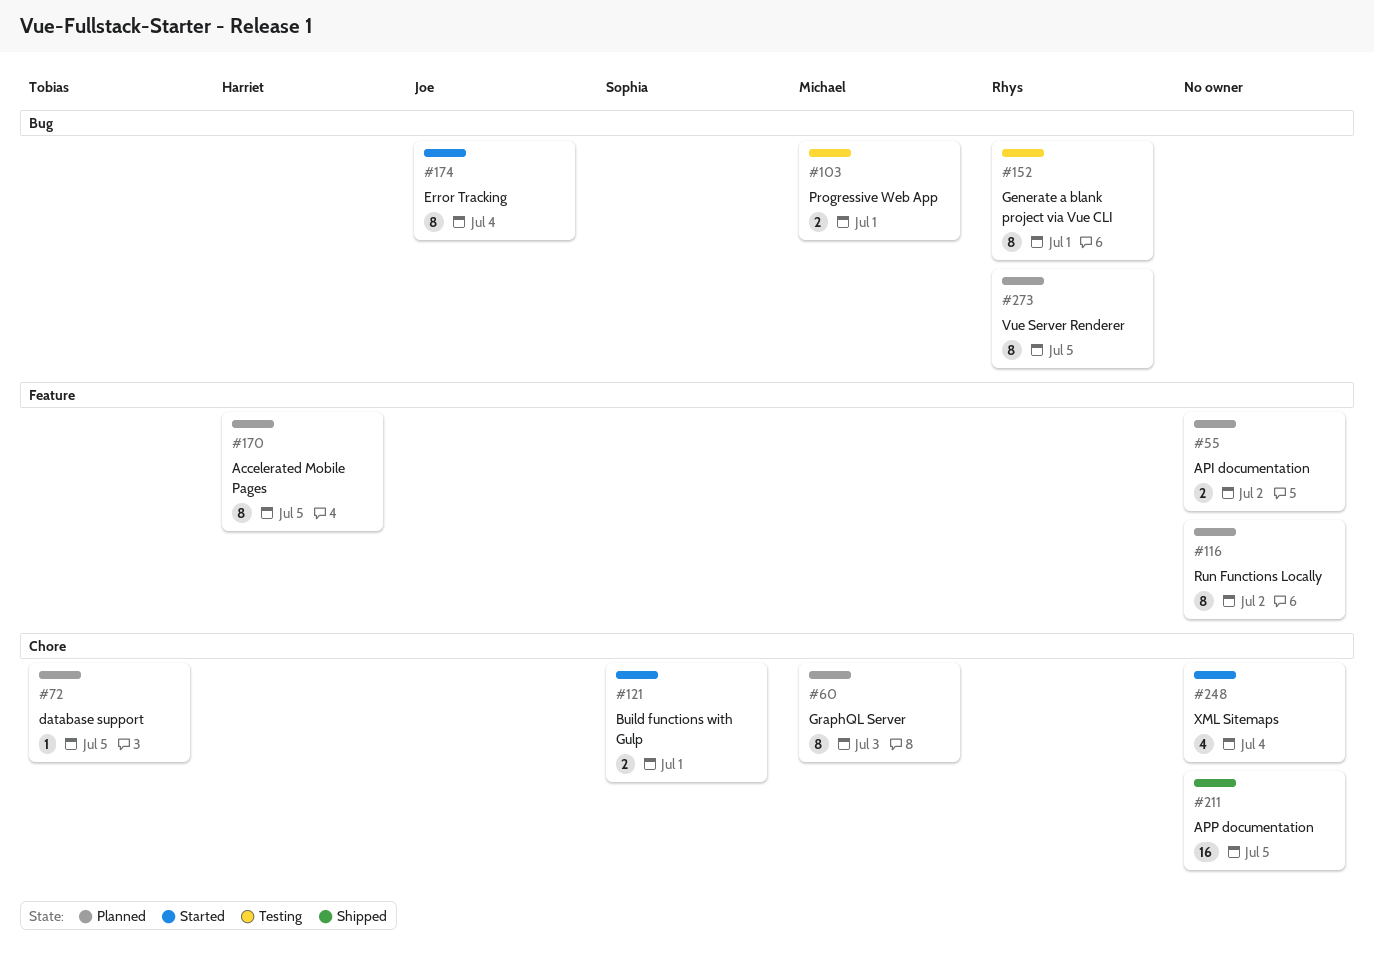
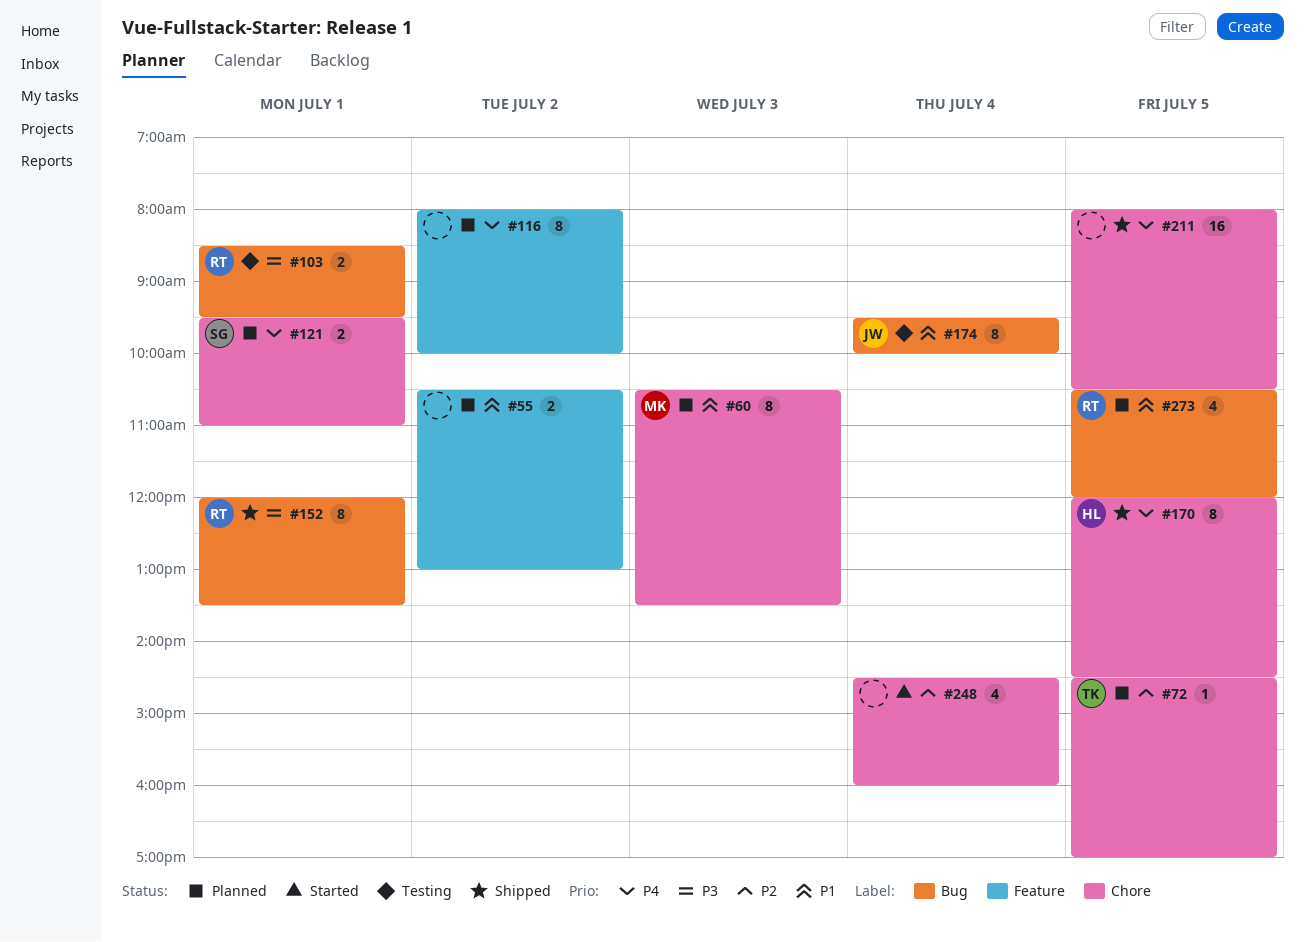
#103, owner: Michael -> Rhys
#121, status: Started -> Planned
#152, status: Testing -> Shipped
#170, status: Planned -> Shipped
#170, label: Feature -> Chore
#174, status: Started -> Testing
#273, estimate: 8 -> 4

